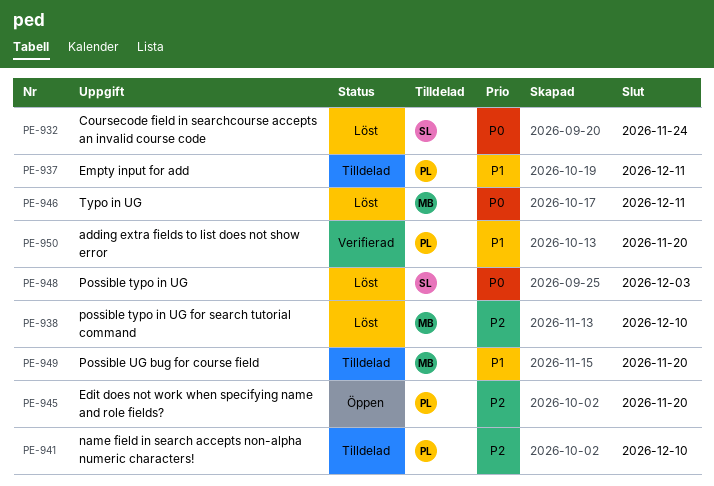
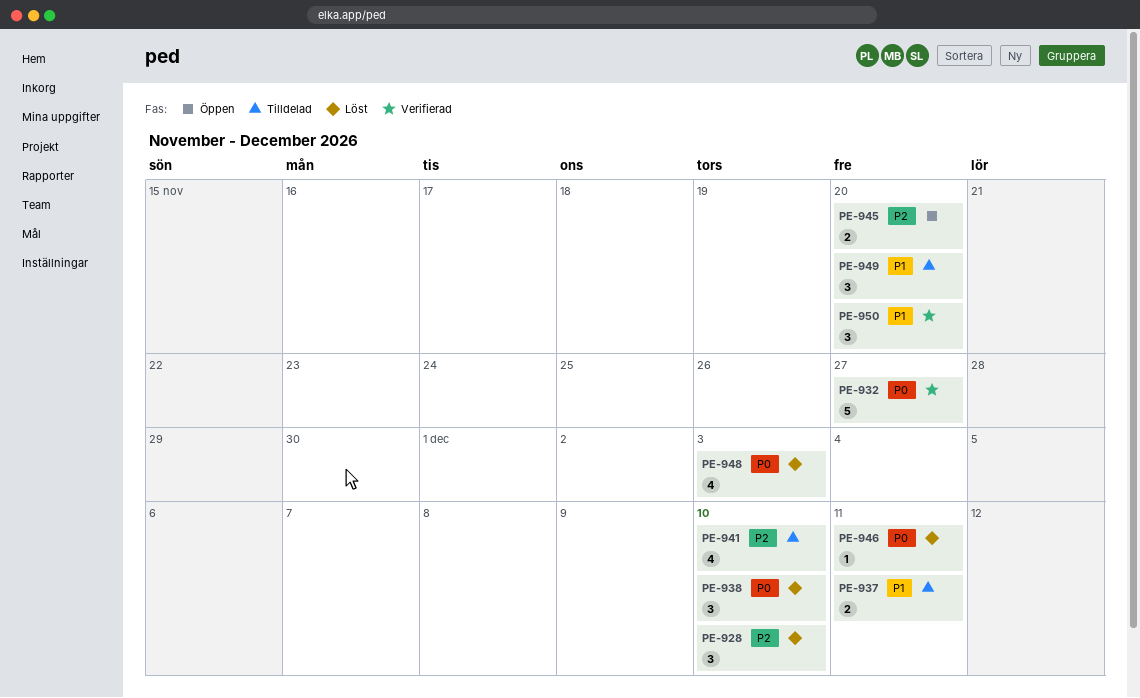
PE-928: none -> present
PE-932, status: Löst -> Verifierad
PE-932, due: Nov 24 -> Nov 27
PE-938, priority: P2 -> P0

